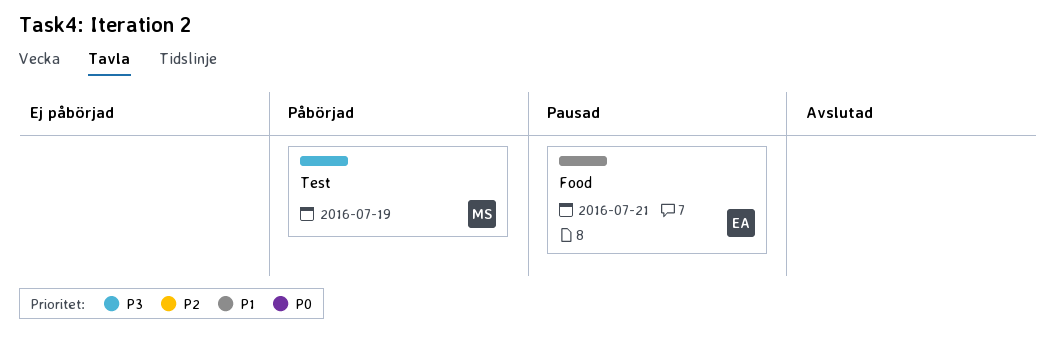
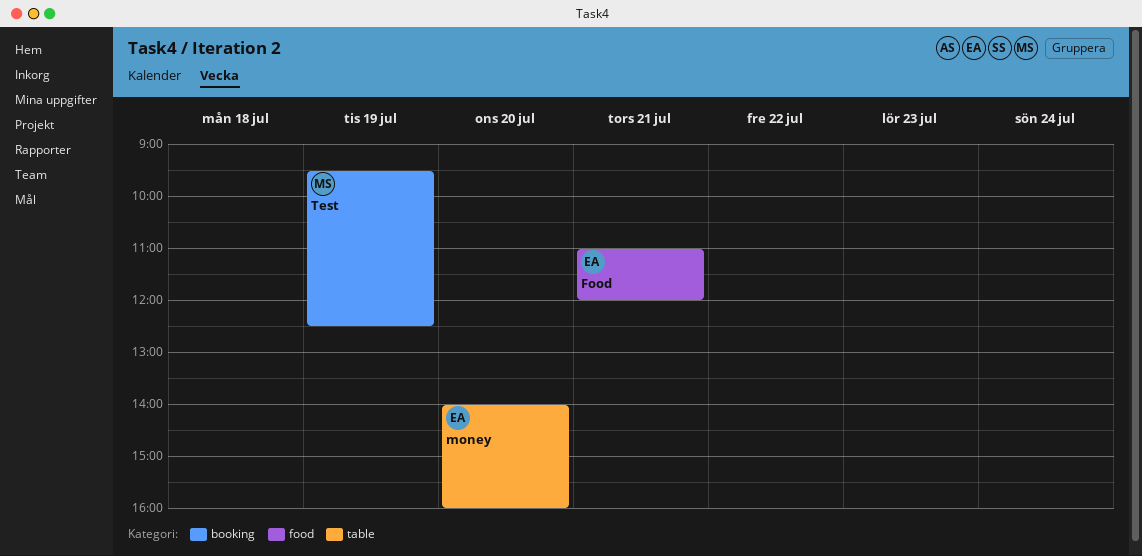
money: none -> present

